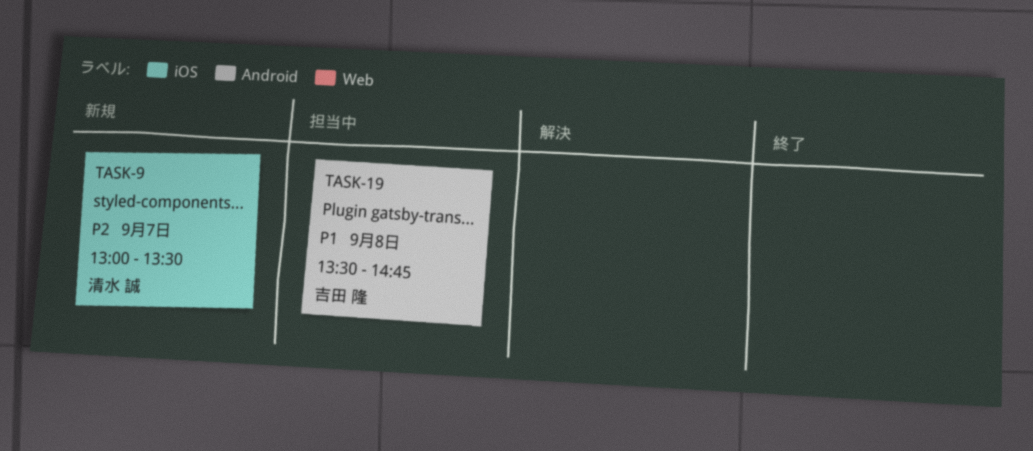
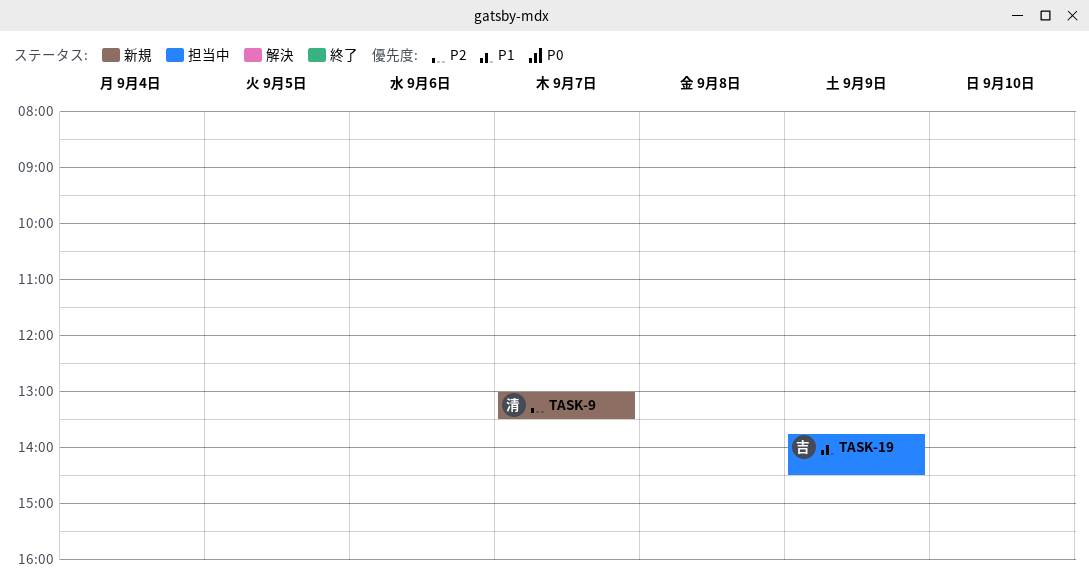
TASK-19, day: Sep 8 -> Sep 9
TASK-19, begins: 13:30 -> 13:45
TASK-19, ends: 14:45 -> 14:30

